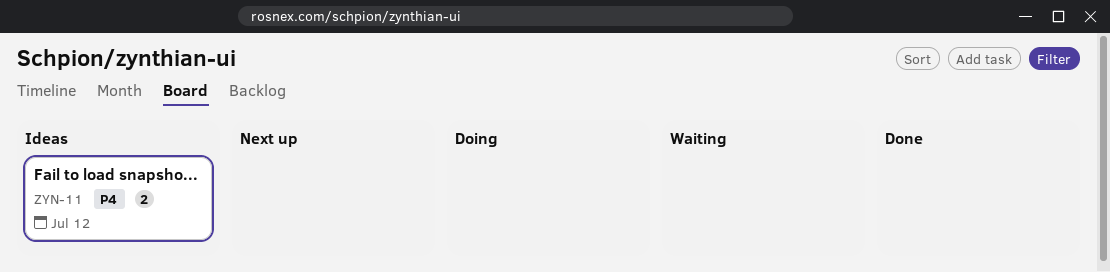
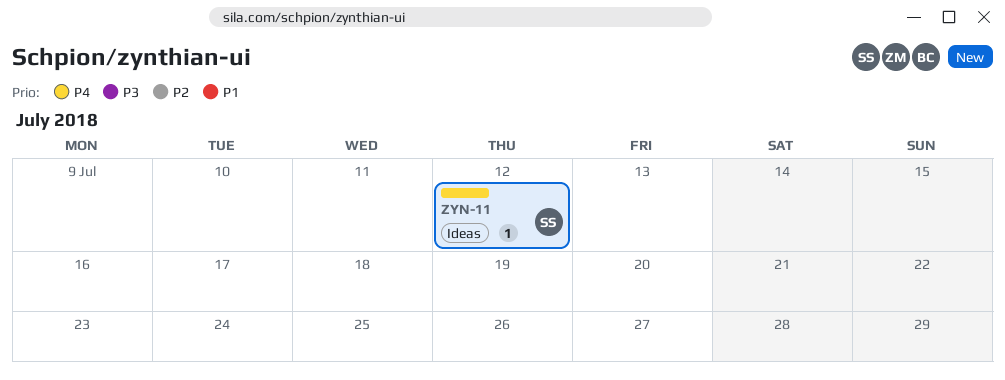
ZYN-11, estimate: 2 -> 1

